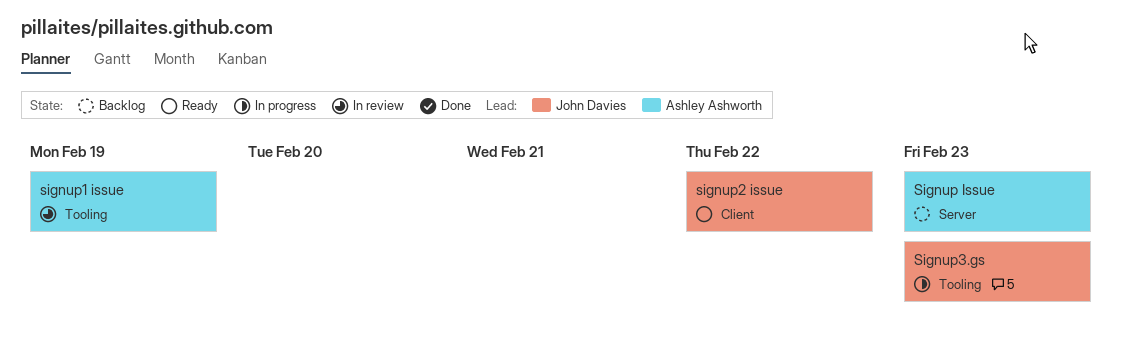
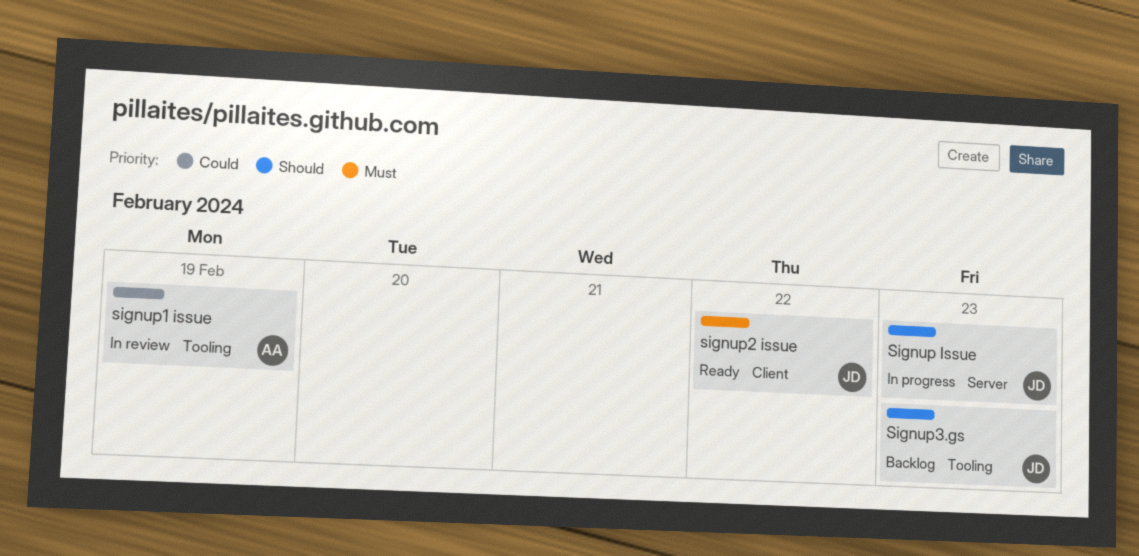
Signup Issue, status: Backlog -> In progress
Signup Issue, owner: Ashley Ashworth -> John Davies
Signup3.gs, status: In progress -> Backlog

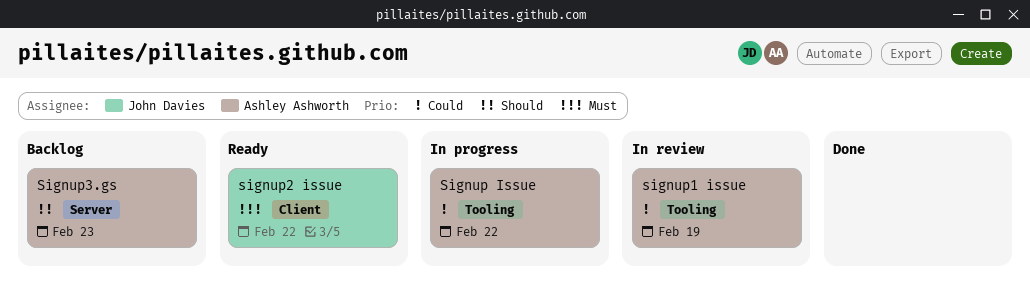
Signup Issue, owner: John Davies -> Ashley Ashworth
Signup Issue, priority: Should -> Could
Signup Issue, label: Server -> Tooling
Signup Issue, due: Feb 23 -> Feb 22
Signup3.gs, owner: John Davies -> Ashley Ashworth
Signup3.gs, label: Tooling -> Server

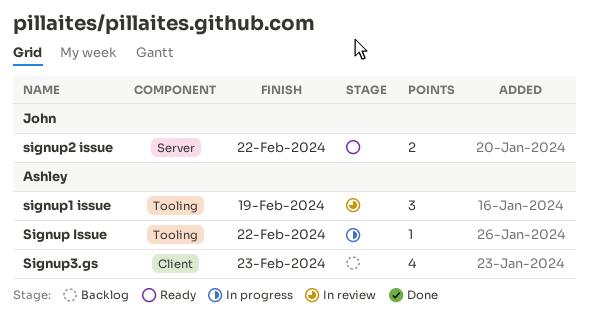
signup2 issue, label: Client -> Server
Signup3.gs, label: Server -> Client

